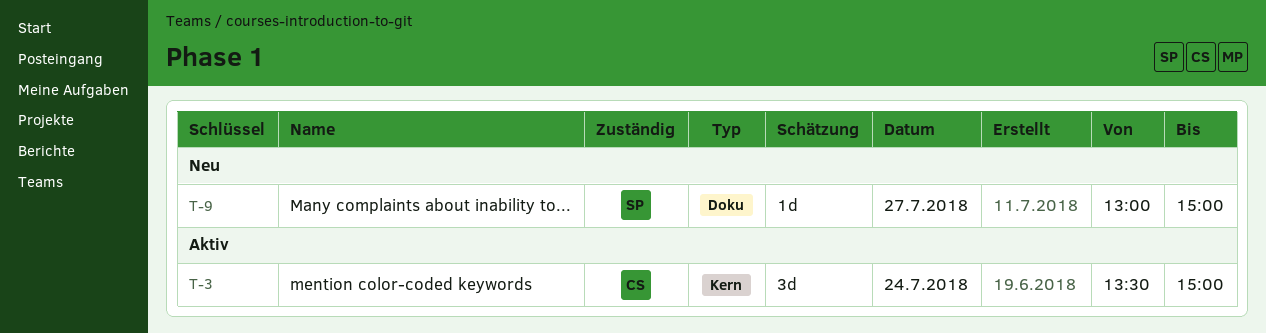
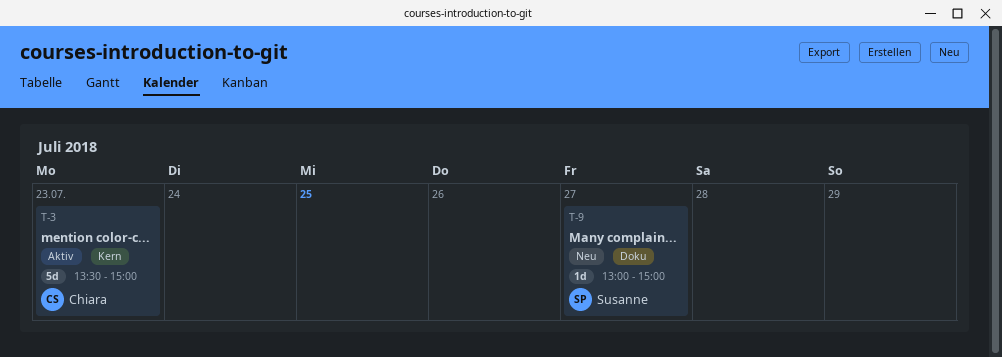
T-3, estimate: 3d -> 5d
T-3, day: Jul 24 -> Jul 23

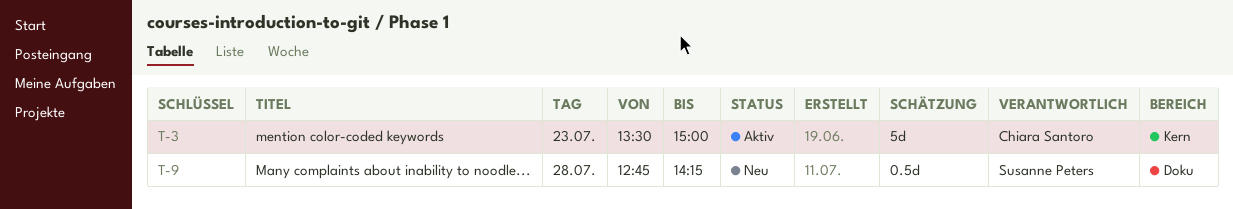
T-9, estimate: 1d -> 0.5d
T-9, day: Jul 27 -> Jul 28
T-9, begins: 13:00 -> 12:45
T-9, ends: 15:00 -> 14:15

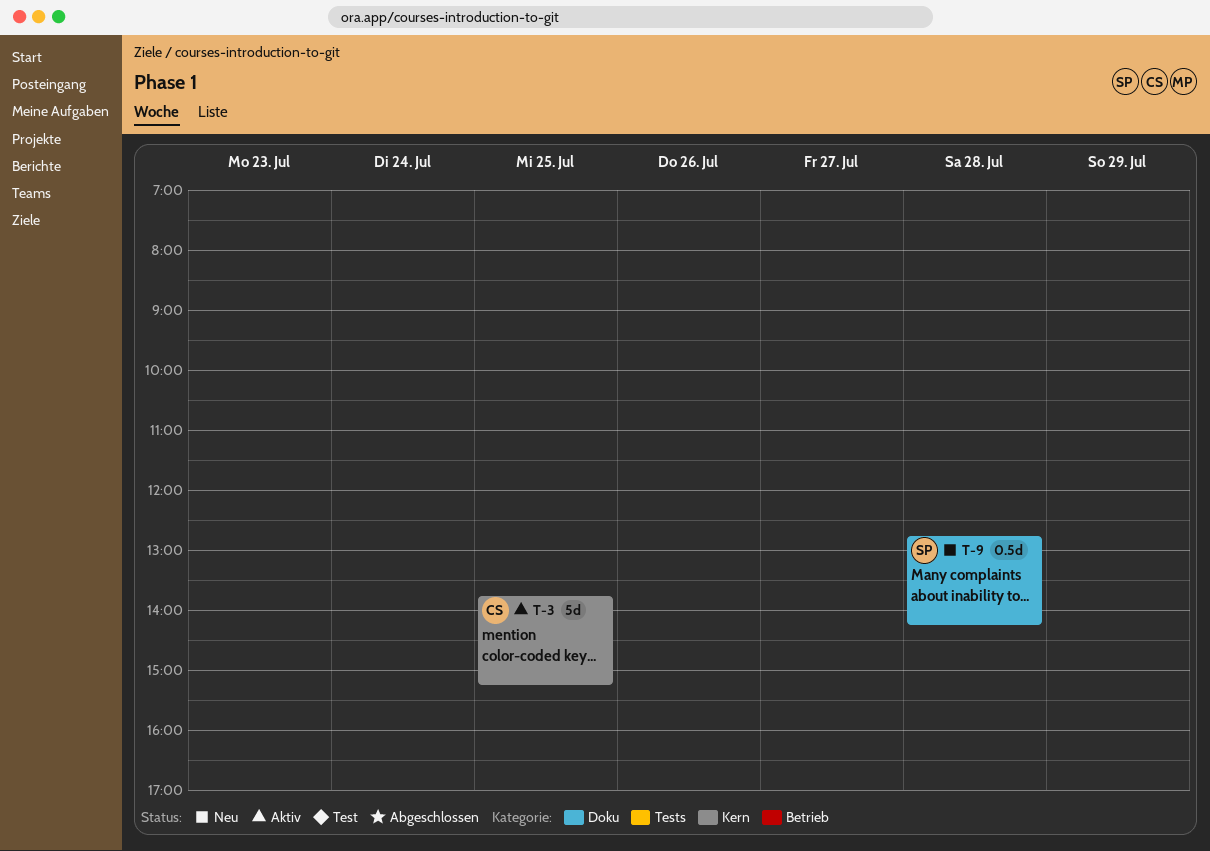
T-3, day: Jul 23 -> Jul 25
T-3, begins: 13:30 -> 13:45
T-3, ends: 15:00 -> 15:15

